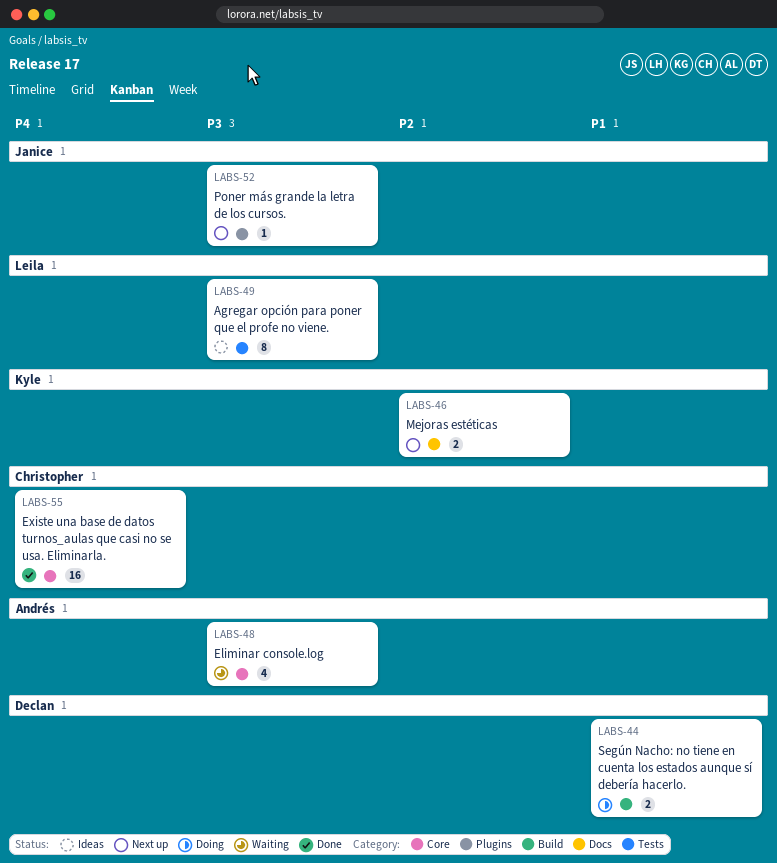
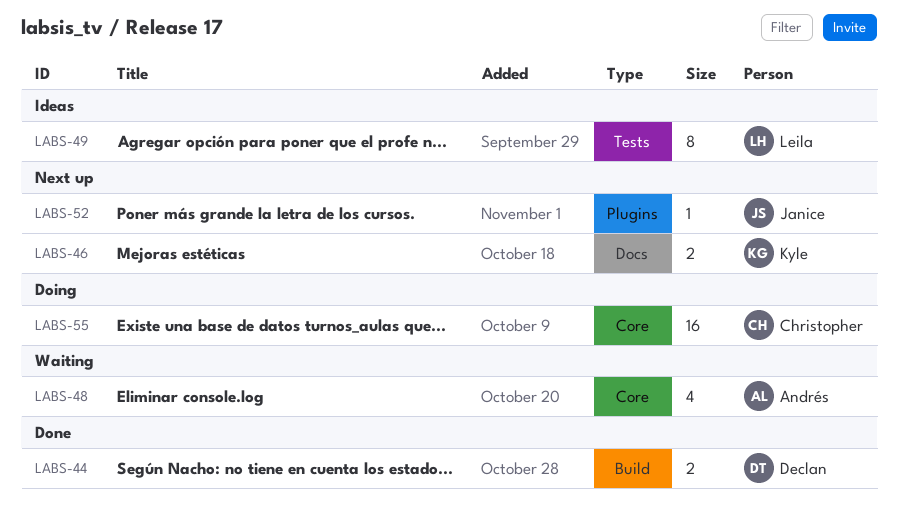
LABS-44, status: Doing -> Done
LABS-55, status: Done -> Doing

